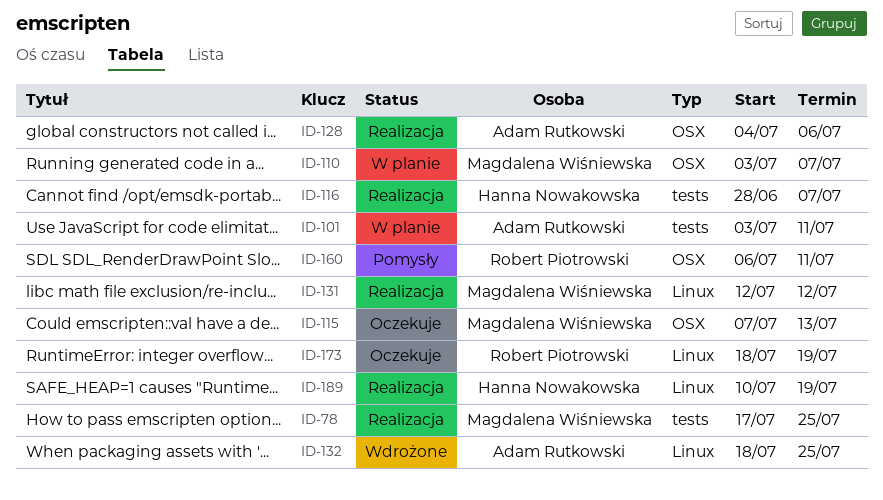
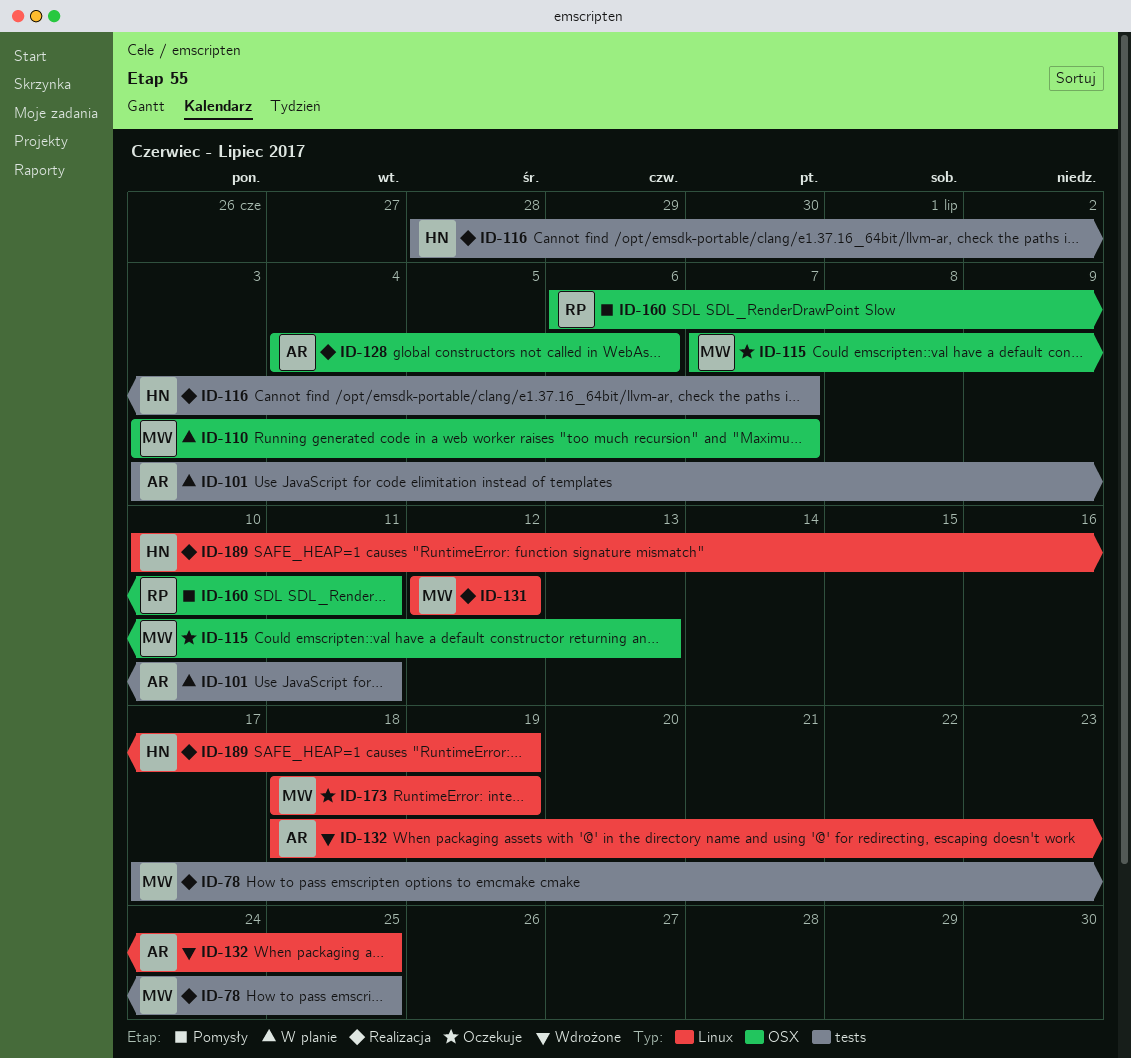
ID-173, owner: Robert Piotrowski -> Magdalena Wiśniewska

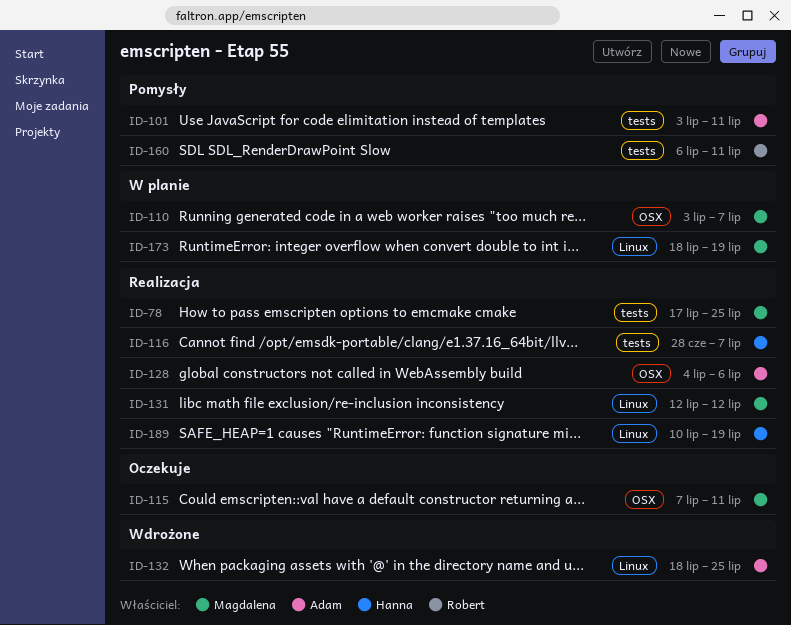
ID-101, status: W planie -> Pomysły
ID-115, due: Jul 13 -> Jul 11
ID-160, label: OSX -> tests
ID-173, status: Oczekuje -> W planie

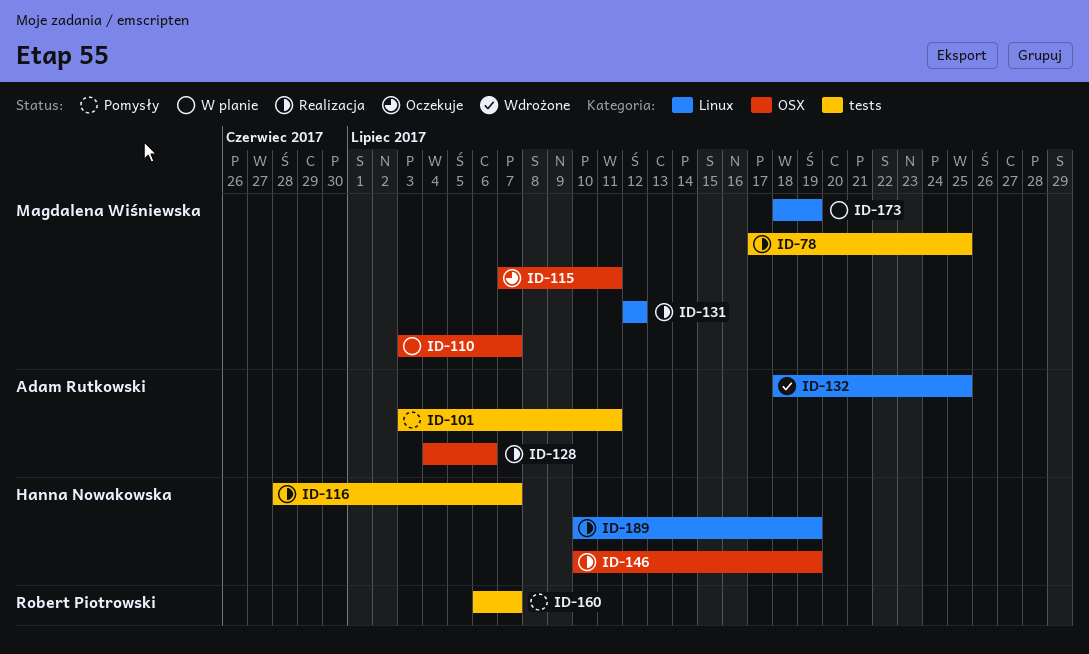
ID-146: none -> present
ID-160, due: Jul 11 -> Jul 7

